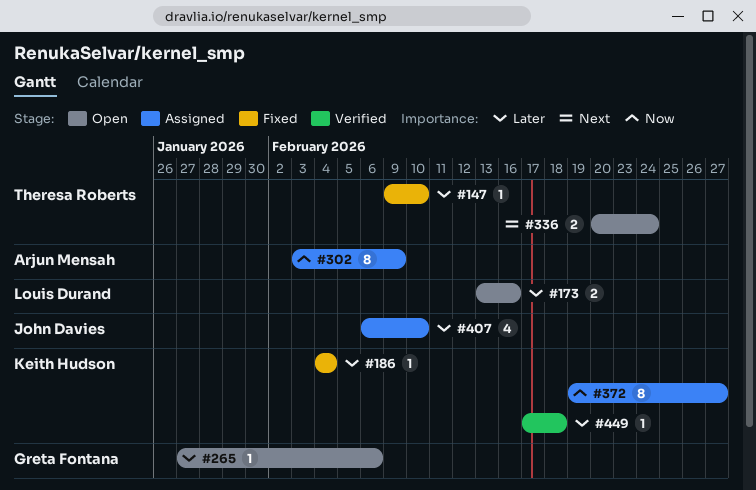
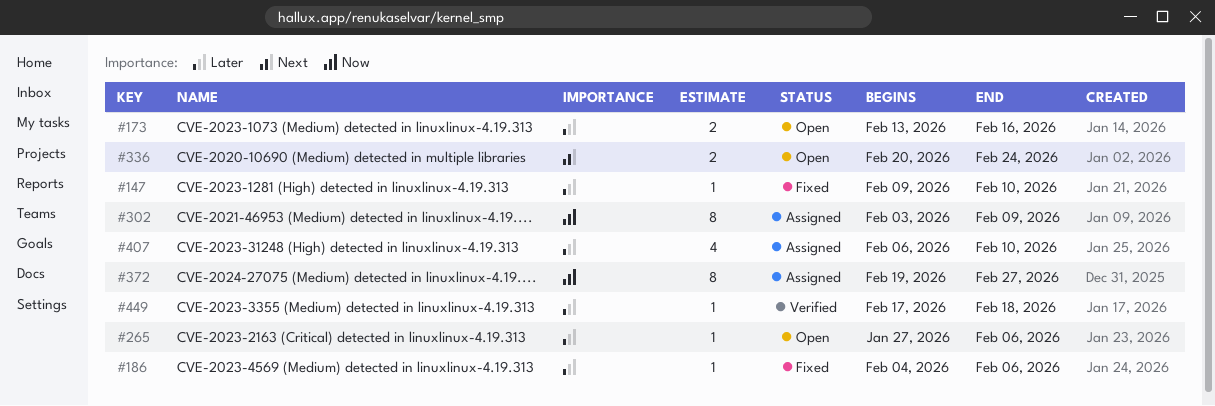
#186, due: Feb 4 -> Feb 6

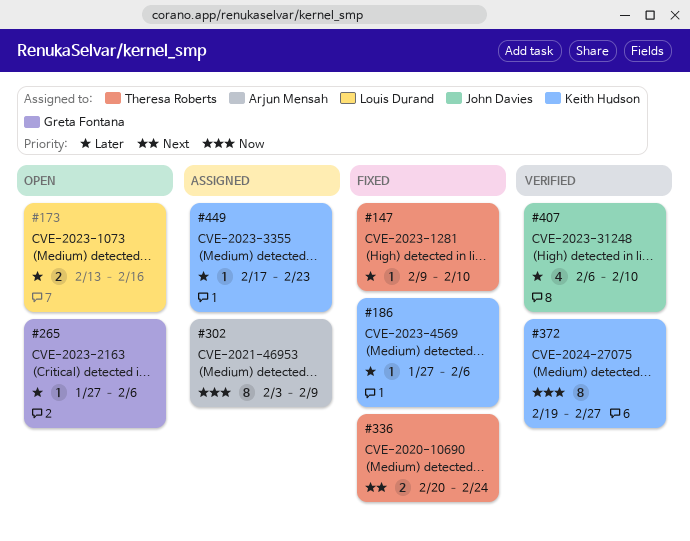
#186, start: Feb 4 -> Jan 27
#336, status: Open -> Fixed
#372, status: Assigned -> Verified
#407, status: Assigned -> Verified
#449, status: Verified -> Assigned
#449, due: Feb 18 -> Feb 23

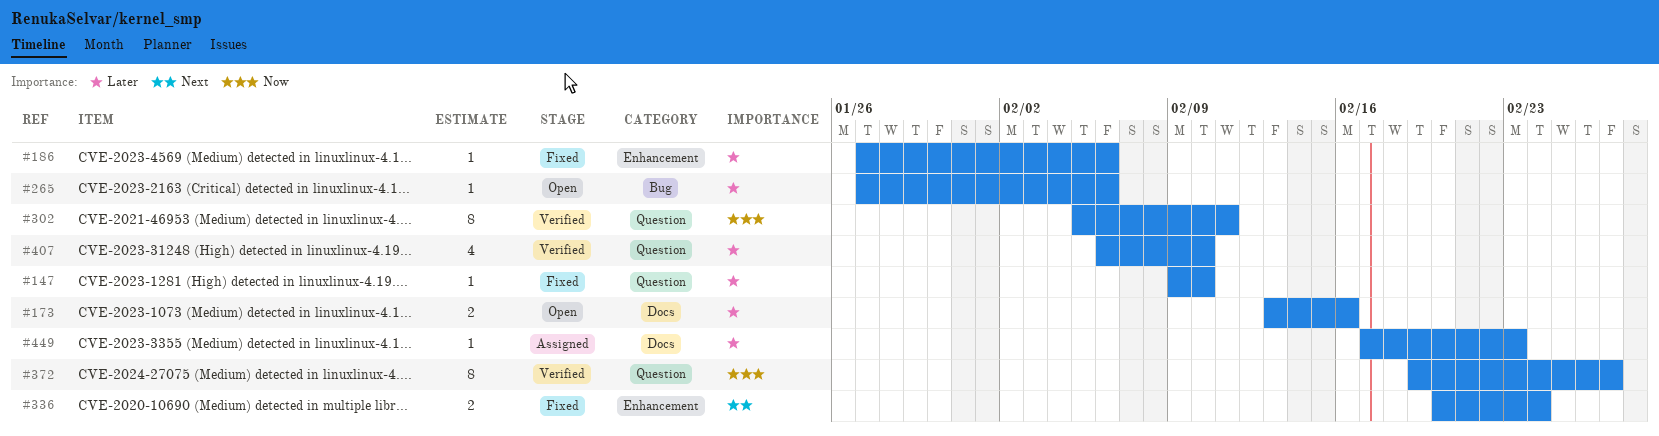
#302, status: Assigned -> Verified
#302, start: Feb 3 -> Feb 5
#302, due: Feb 9 -> Feb 11

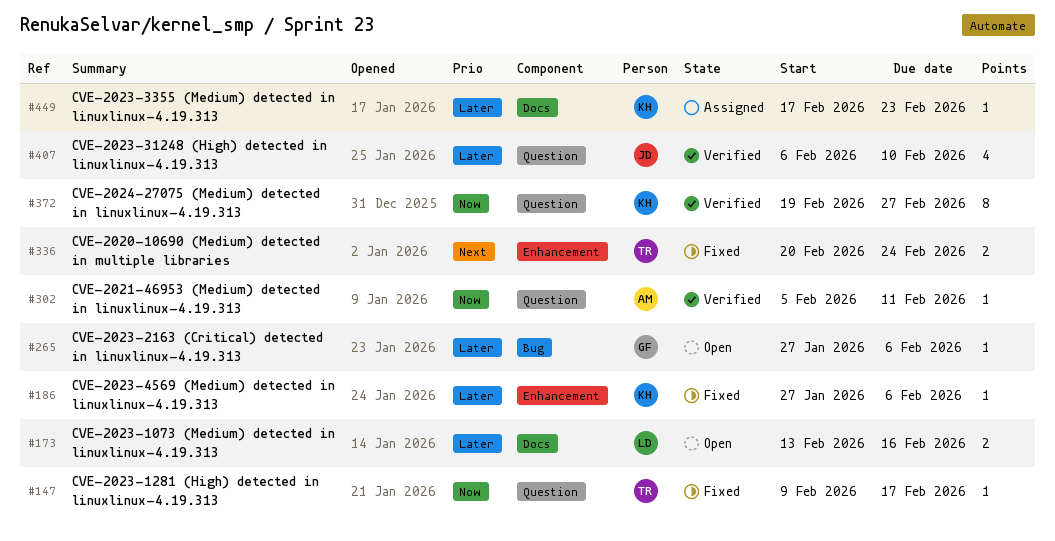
#147, priority: Later -> Now
#147, due: Feb 10 -> Feb 17
#302, estimate: 8 -> 1

